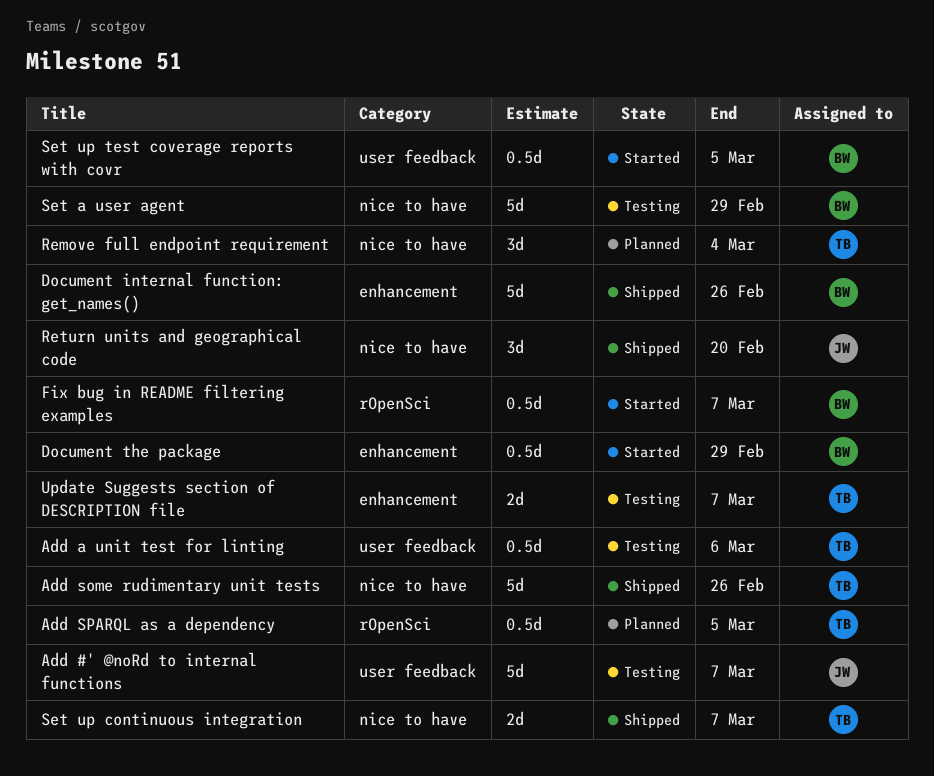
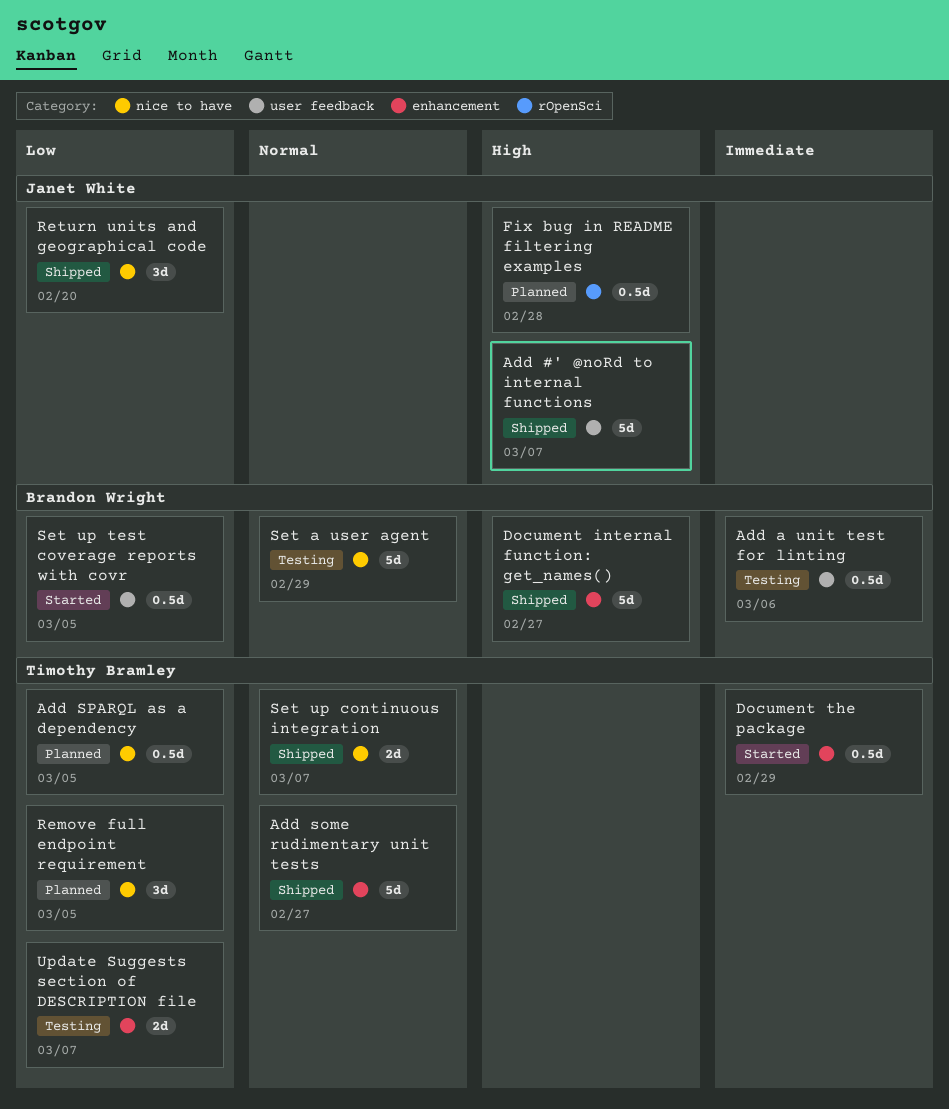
Add #' @noRd to internal functions, status: Testing -> Shipped
Add a unit test for linting, owner: Timothy Bramley -> Brandon Wright
Add some rudimentary unit tests, label: nice to have -> enhancement
Add some rudimentary unit tests, due: Feb 26 -> Feb 27
Add SPARQL as a dependency, label: rOpenSci -> nice to have
Document internal function: get_names(), due: Feb 26 -> Feb 27
Document the package, owner: Brandon Wright -> Timothy Bramley
Fix bug in README filtering examples, status: Started -> Planned
Fix bug in README filtering examples, owner: Brandon Wright -> Janet White
Fix bug in README filtering examples, due: Mar 7 -> Feb 28
Remove full endpoint requirement, due: Mar 4 -> Mar 5

